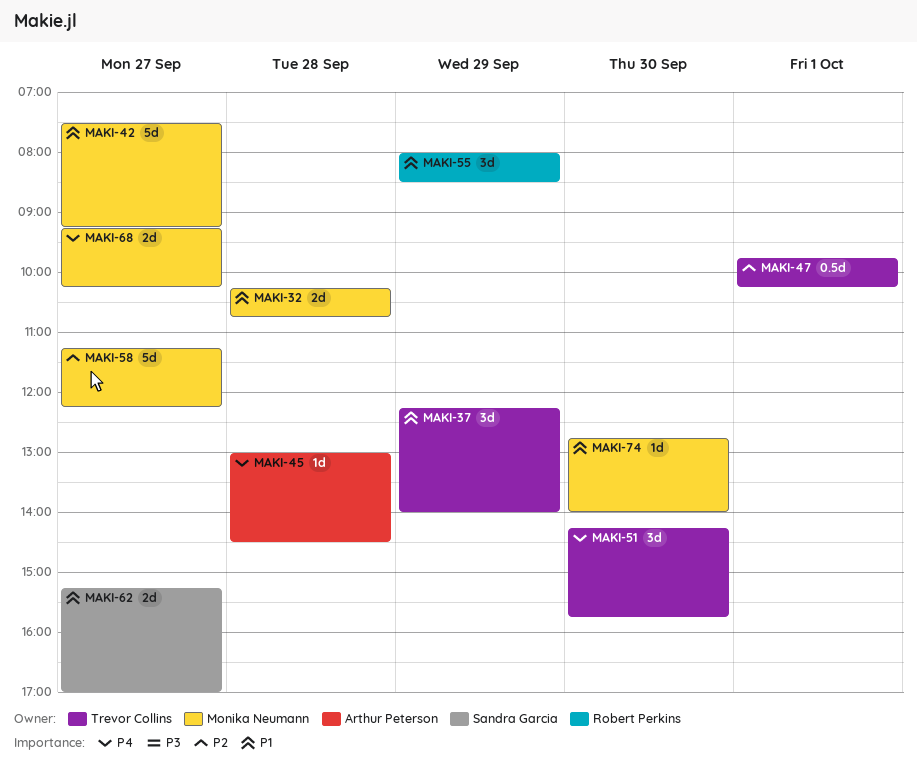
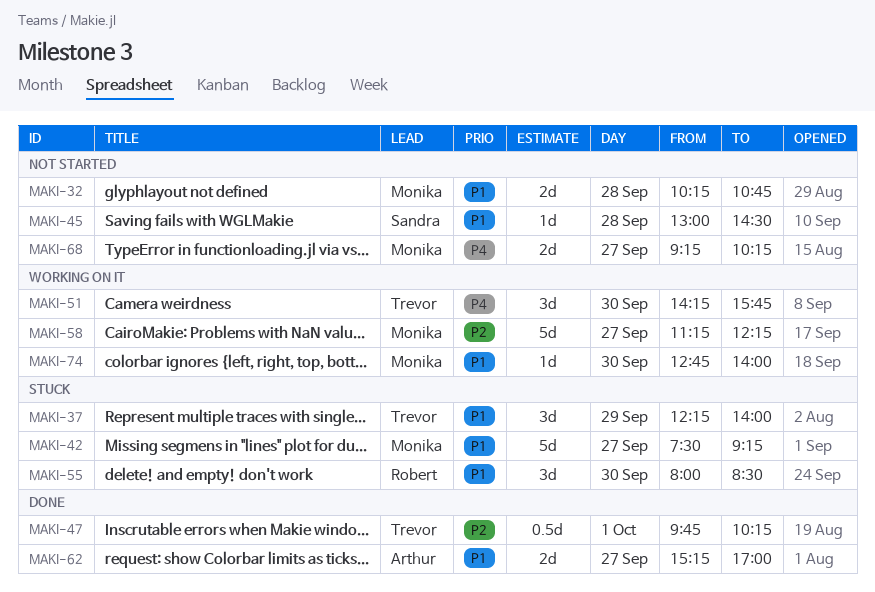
MAKI-45, owner: Arthur Peterson -> Sandra Garcia
MAKI-45, priority: P4 -> P1
MAKI-55, day: Sep 29 -> Sep 30
MAKI-62, owner: Sandra Garcia -> Arthur Peterson

